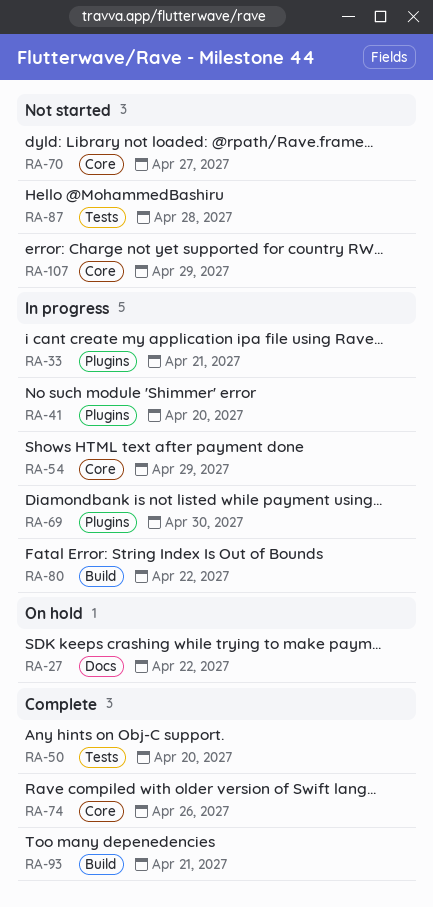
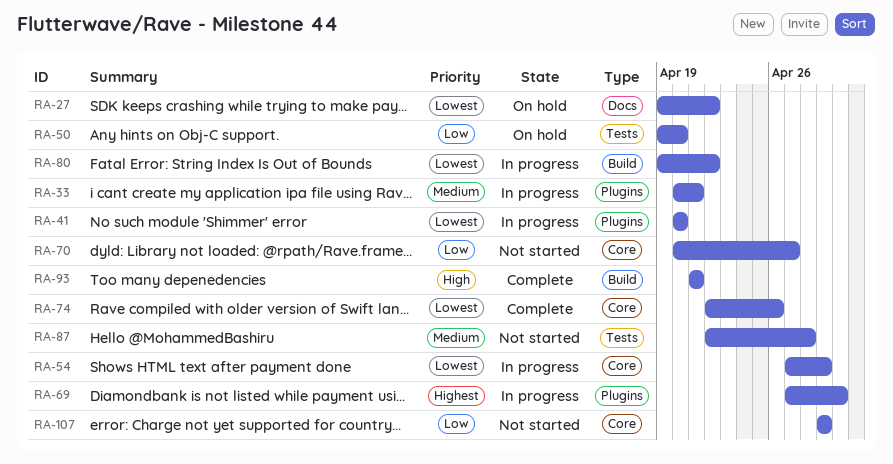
RA-50, status: Complete -> On hold

